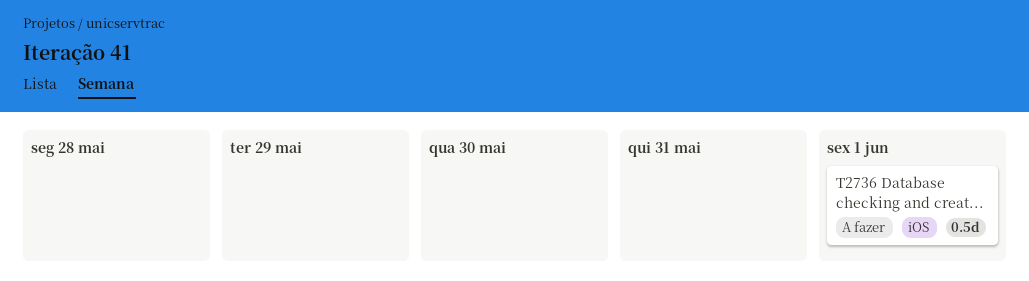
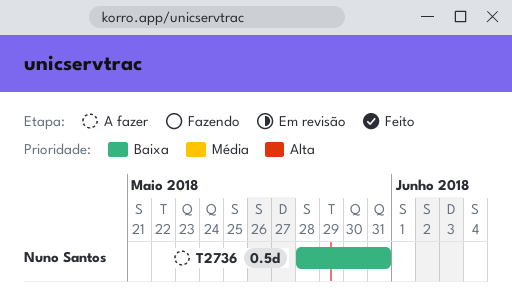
T2736, due: Jun 1 -> May 31

